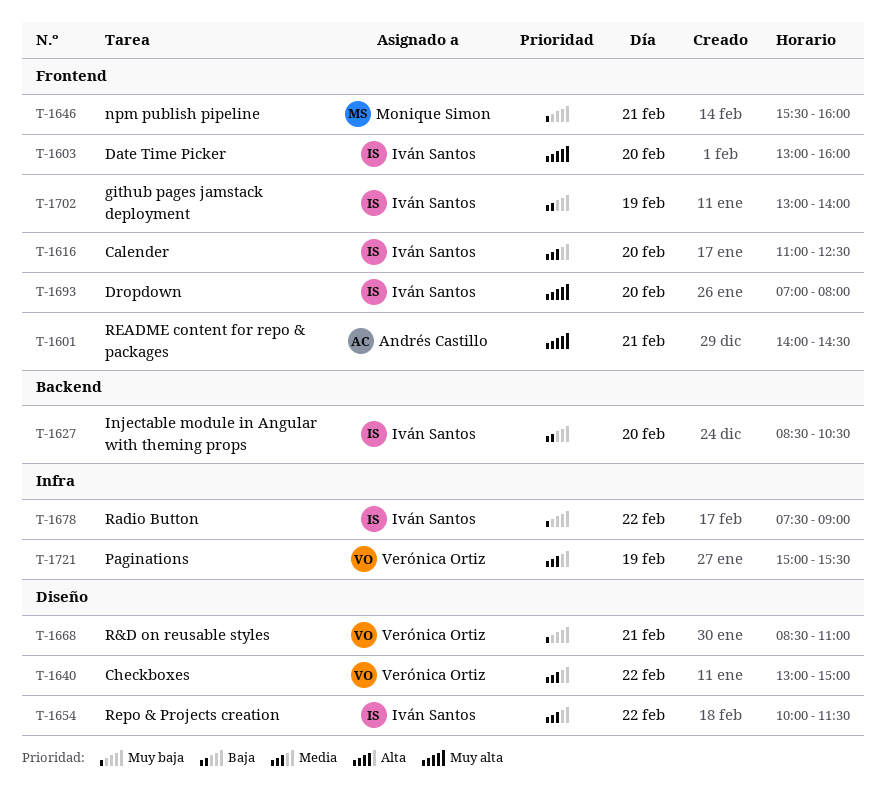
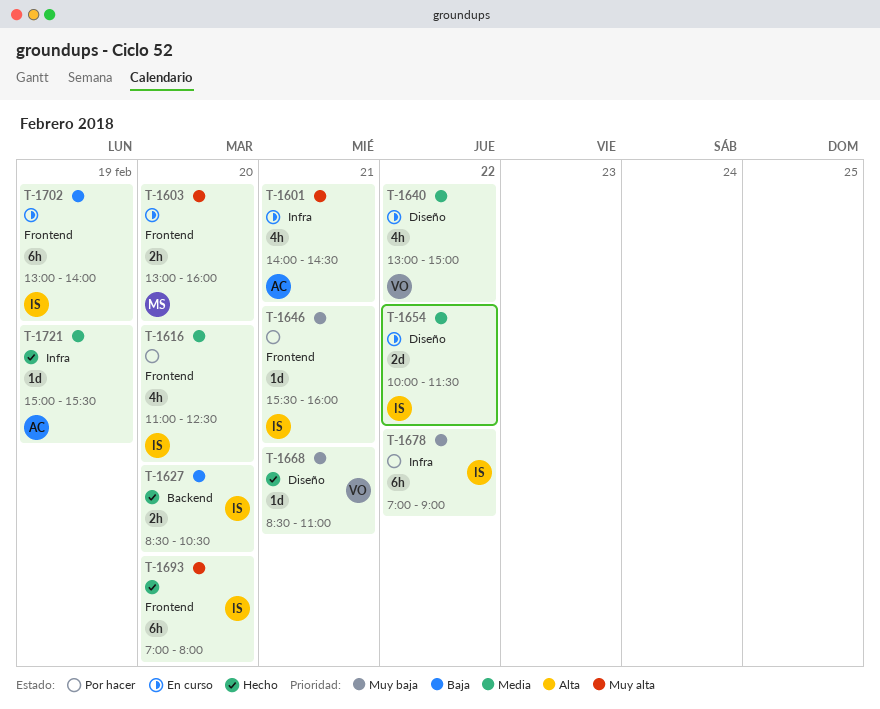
T-1601, label: Frontend -> Infra
T-1603, owner: Iván Santos -> Monique Simon
T-1646, owner: Monique Simon -> Iván Santos
T-1678, begins: 07:30 -> 07:00
T-1721, owner: Verónica Ortiz -> Andrés Castillo

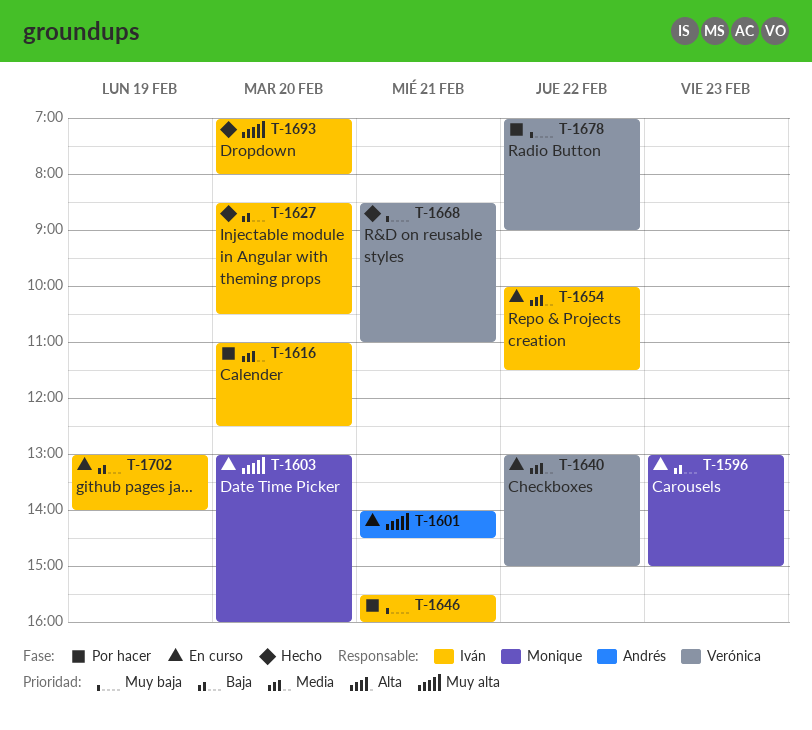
T-1596: none -> present
T-1678, owner: Iván -> Verónica
T-1721: present -> none

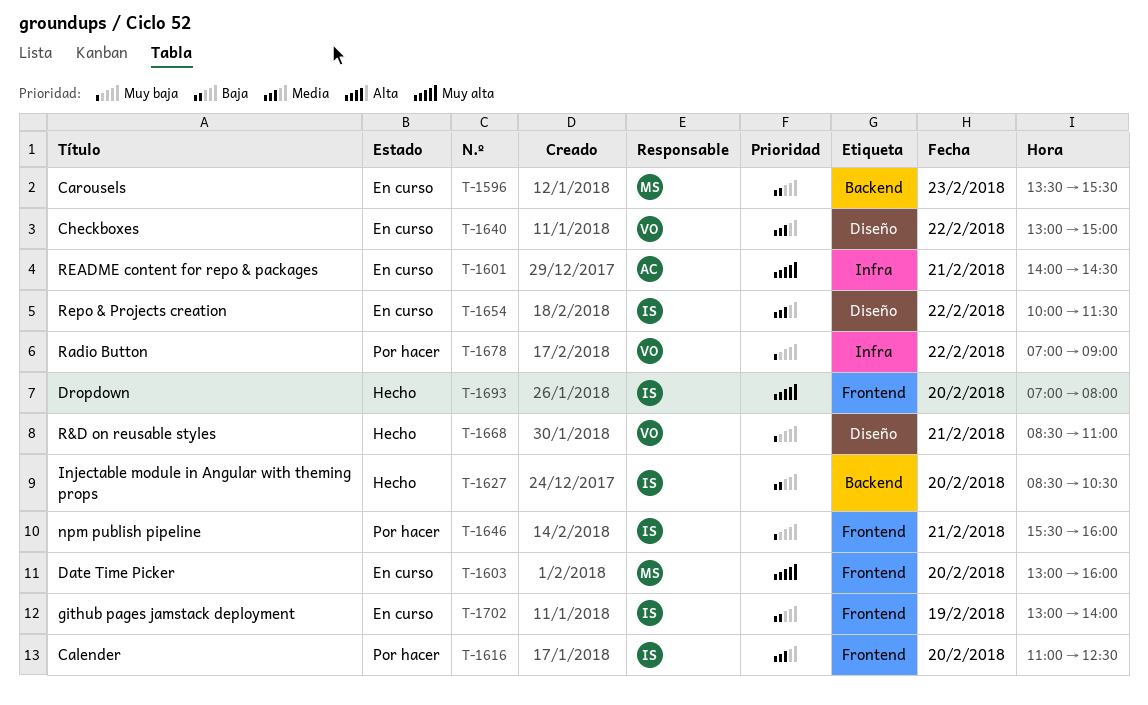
T-1596, begins: 13:00 -> 13:30
T-1596, ends: 15:00 -> 15:30

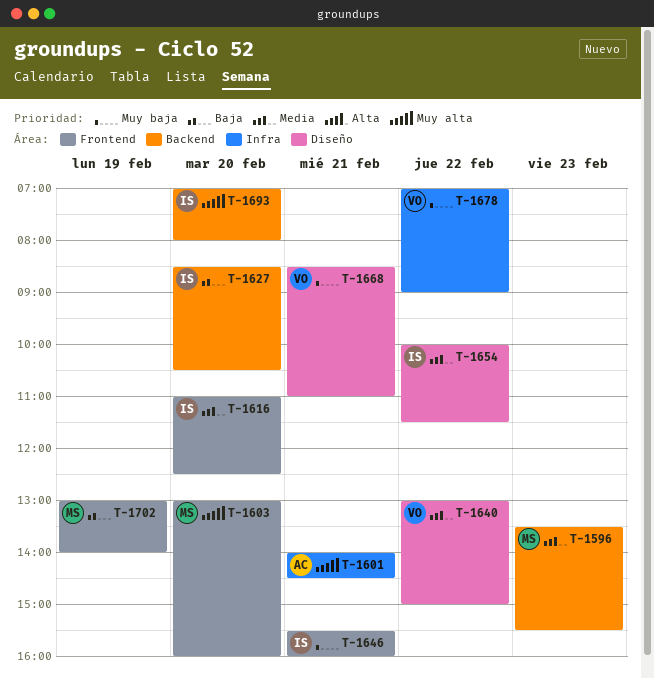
T-1596, priority: Baja -> Media
T-1693, label: Frontend -> Backend
T-1702, owner: IS -> MS

